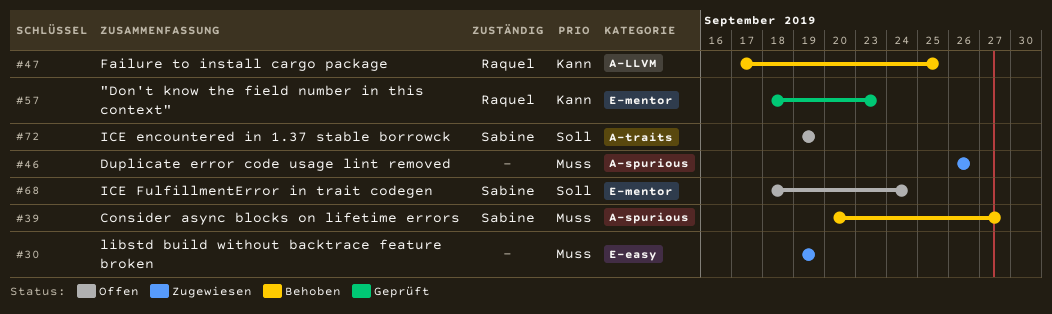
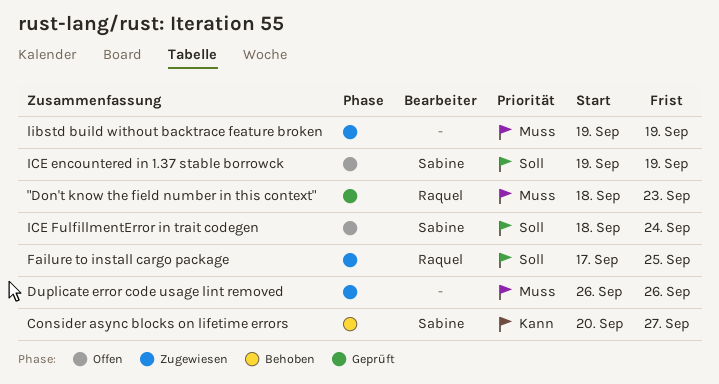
"Don't know the field number in this context", priority: Kann -> Muss
Consider async blocks on lifetime errors, priority: Muss -> Kann
Failure to install cargo package, status: Behoben -> Zugewiesen
Failure to install cargo package, priority: Kann -> Soll

